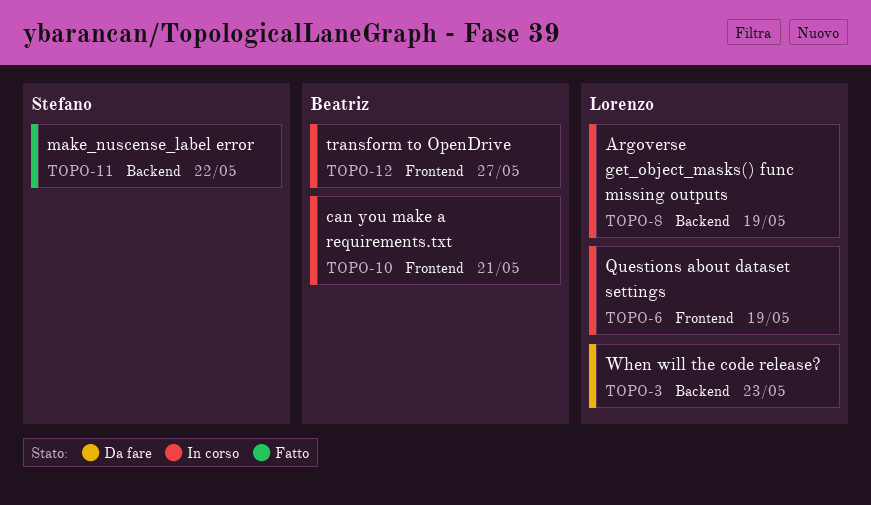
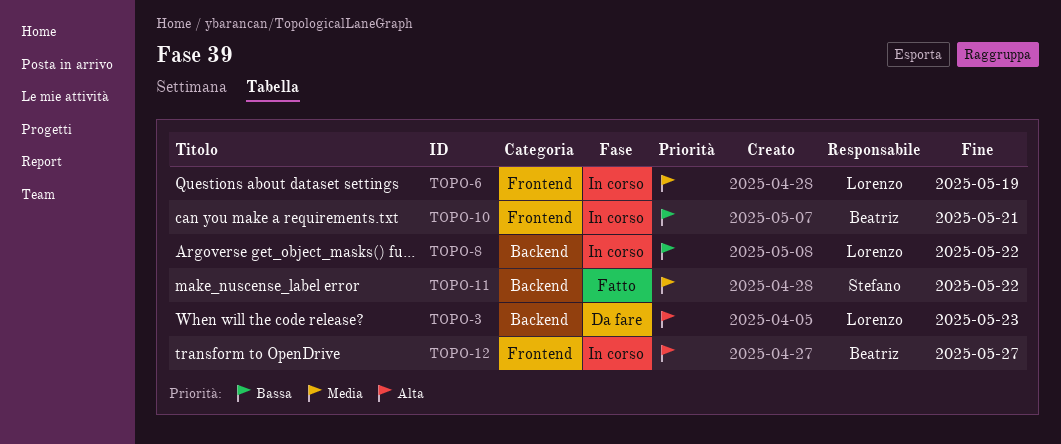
TOPO-8, due: May 19 -> May 22

